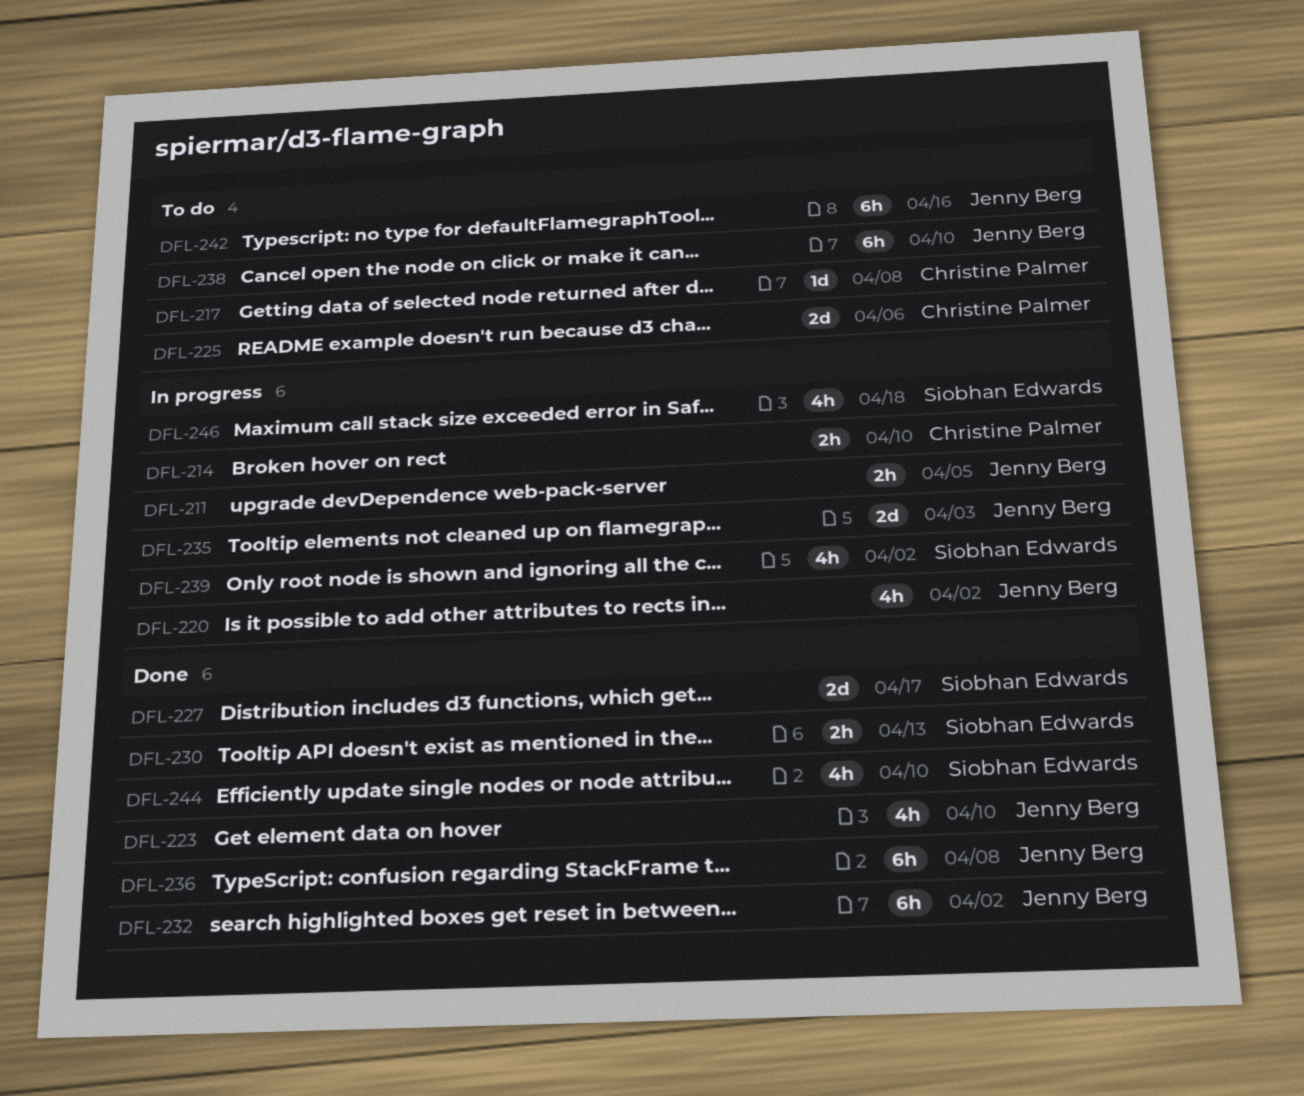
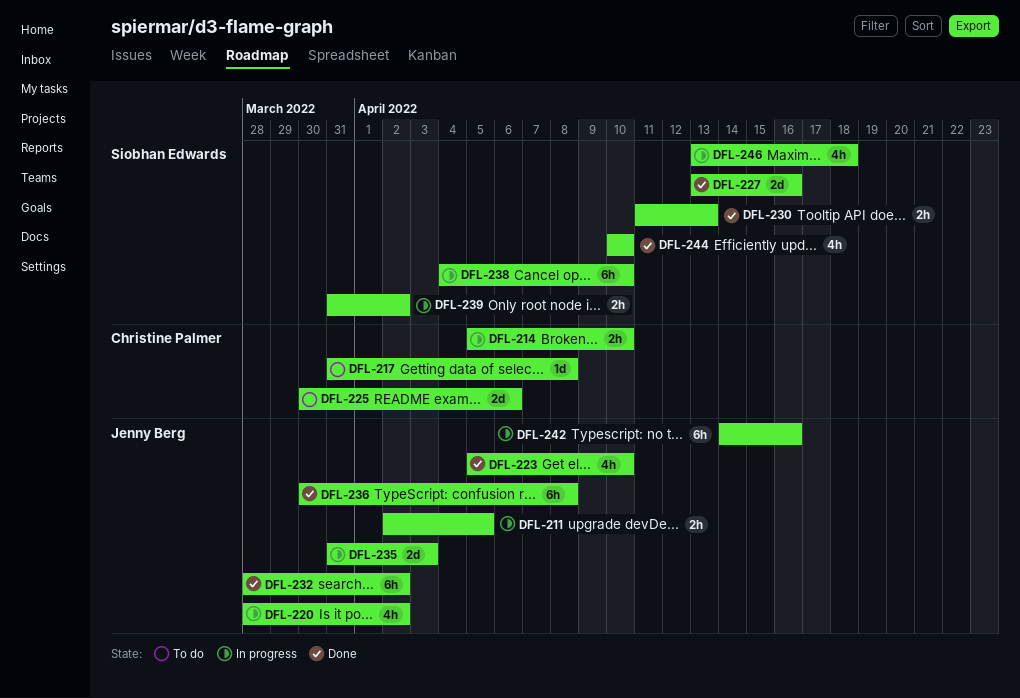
DFL-227, due: Apr 17 -> Apr 16
DFL-238, status: To do -> In progress
DFL-238, owner: Jenny Berg -> Siobhan Edwards
DFL-239, estimate: 4h -> 2h
DFL-242, status: To do -> In progress

